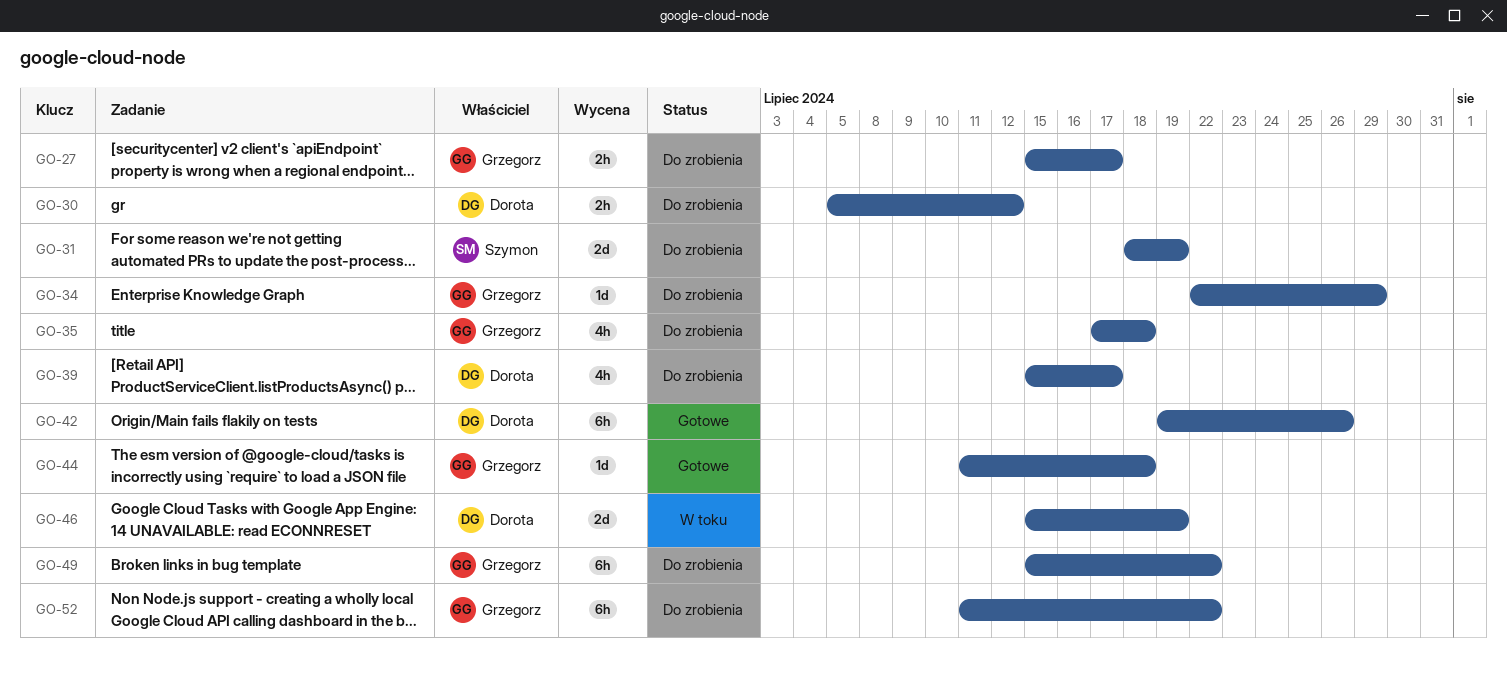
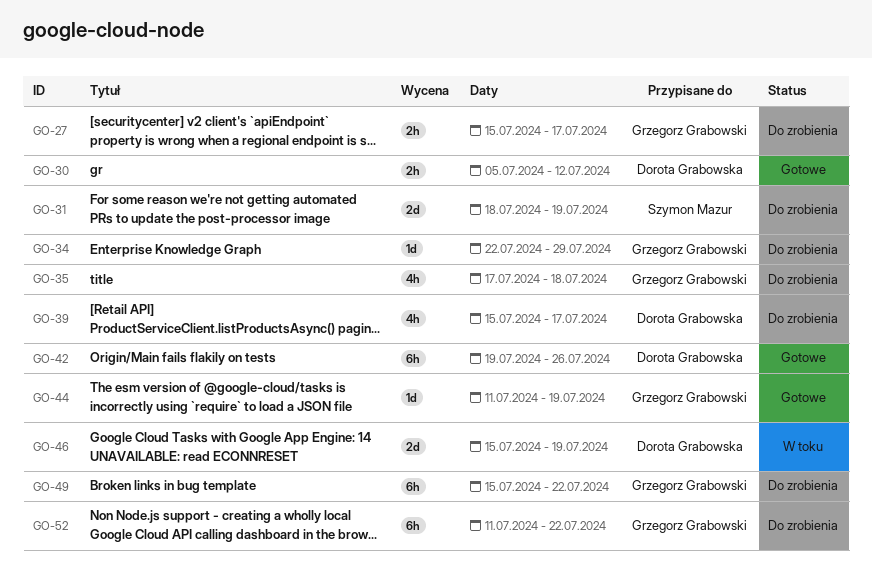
GO-30, status: Do zrobienia -> Gotowe
GO-44, due: Jul 18 -> Jul 19

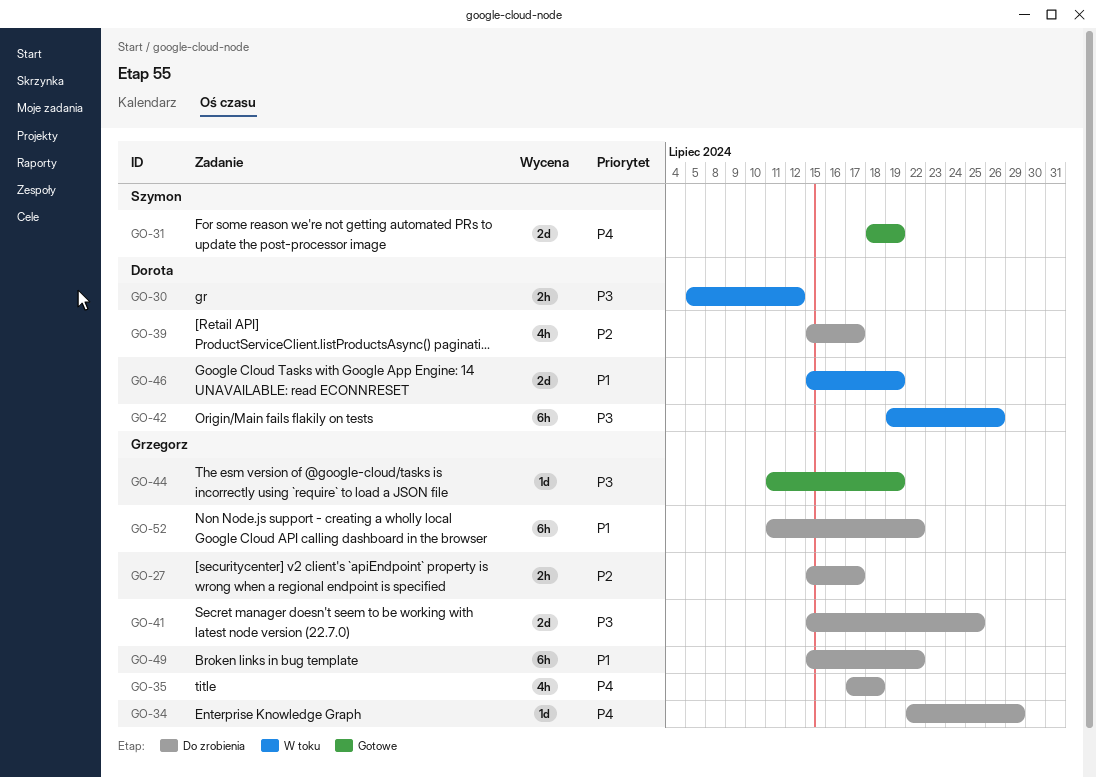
GO-30, status: Gotowe -> W toku
GO-31, status: Do zrobienia -> Gotowe
GO-41: none -> present
GO-42, status: Gotowe -> W toku

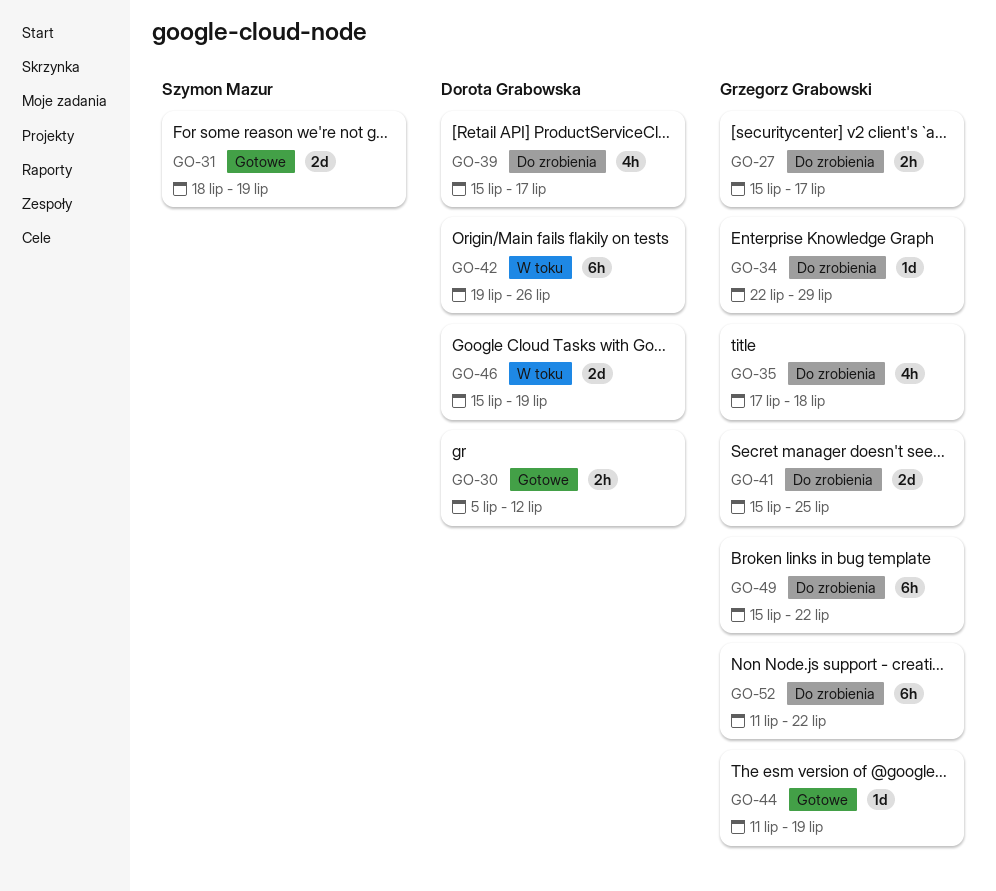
GO-30, status: W toku -> Gotowe

